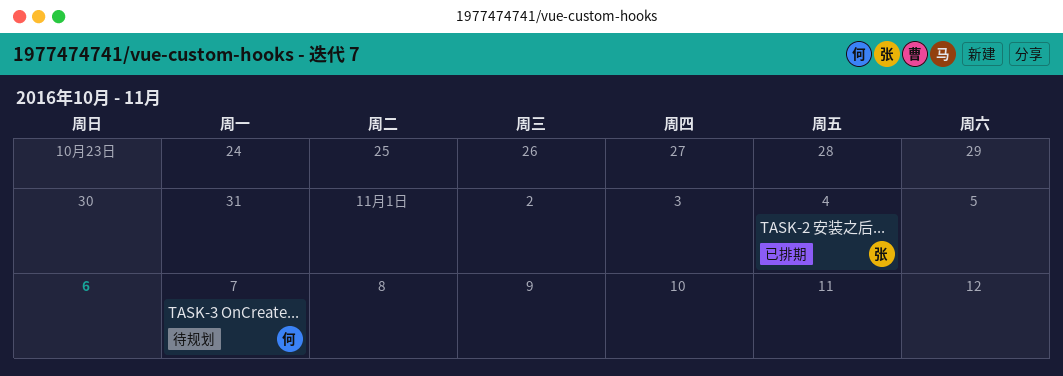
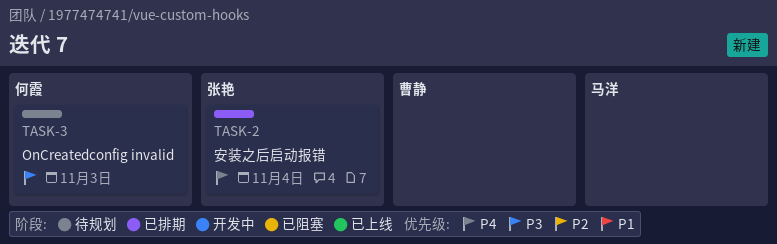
TASK-3, due: Nov 7 -> Nov 3

